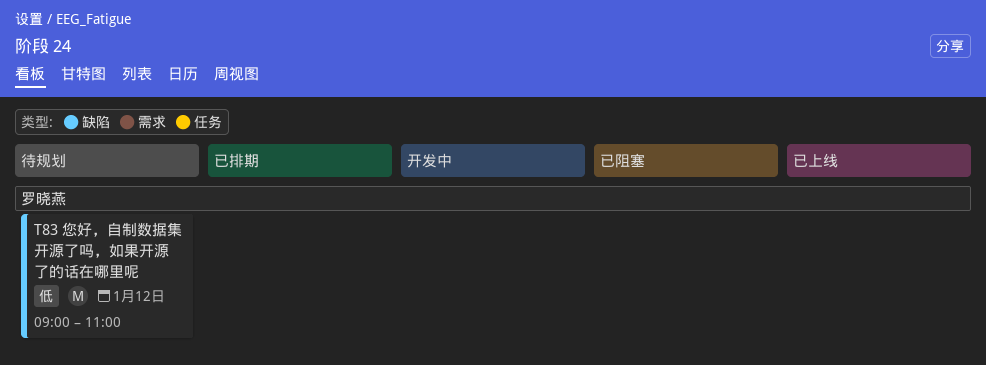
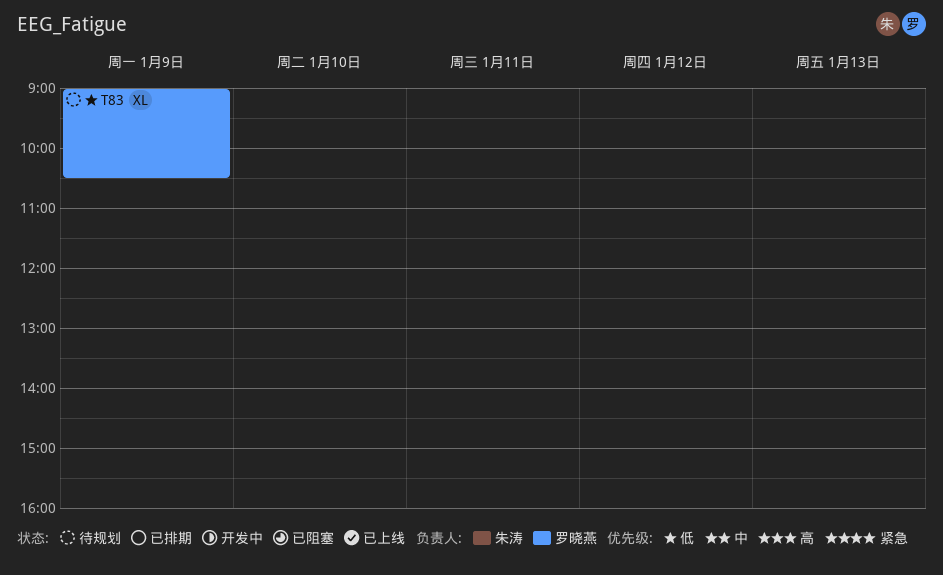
T83, estimate: M -> XL
T83, day: Jan 12 -> Jan 9
T83, ends: 11:00 -> 10:30

